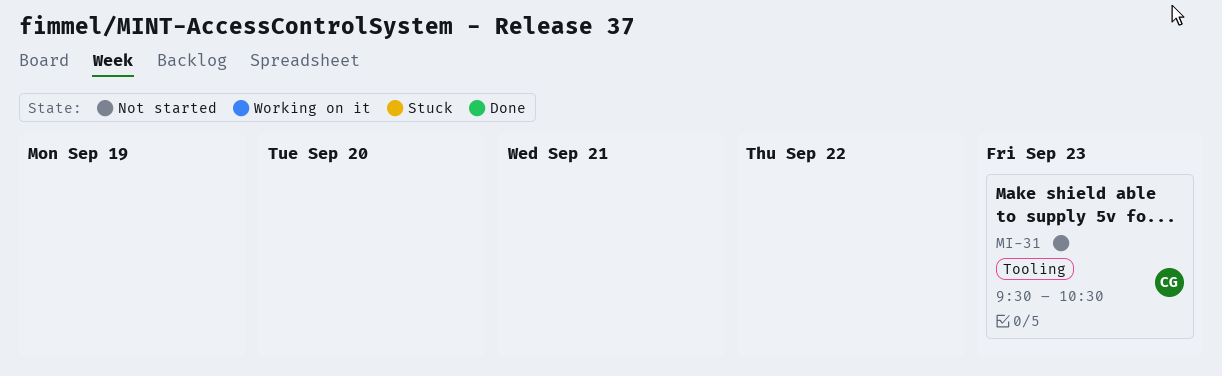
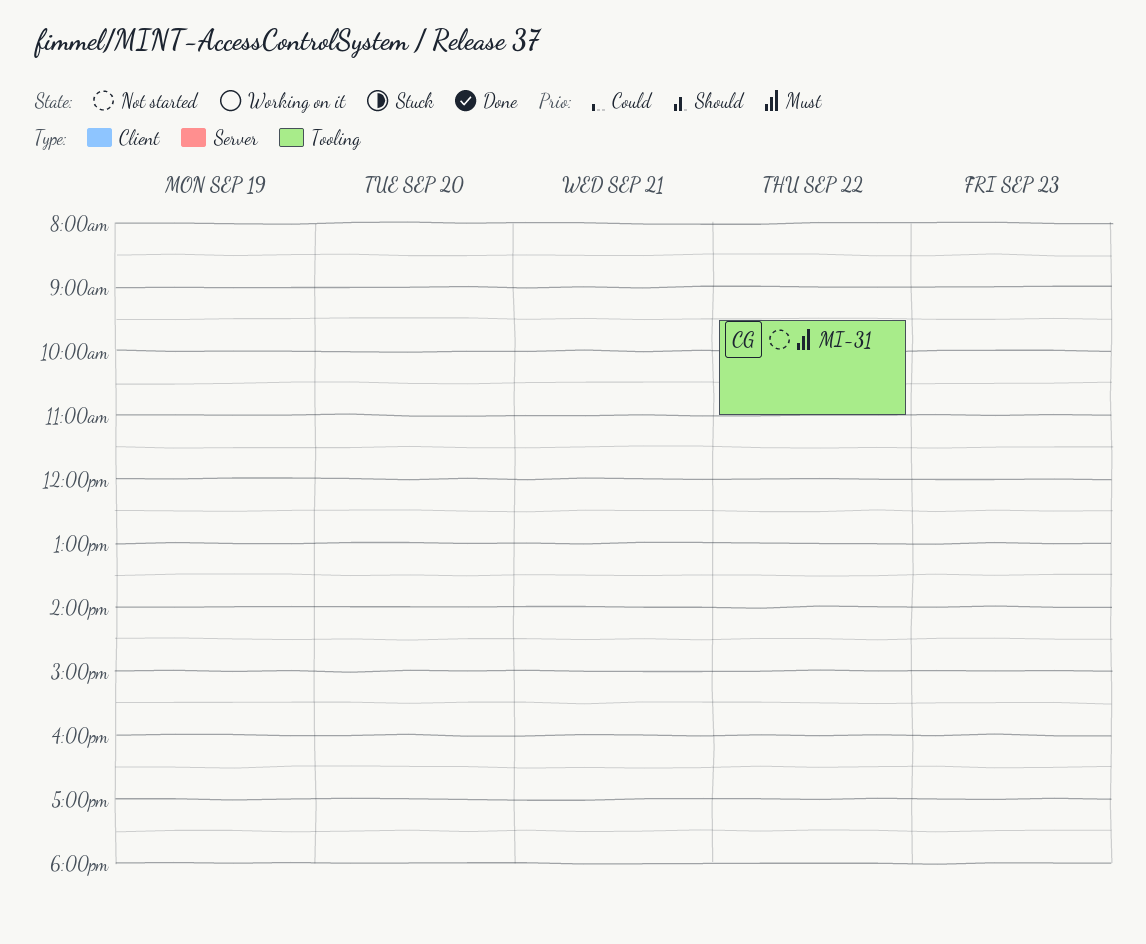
MI-31, day: Sep 23 -> Sep 22
MI-31, ends: 10:30 -> 11:00

